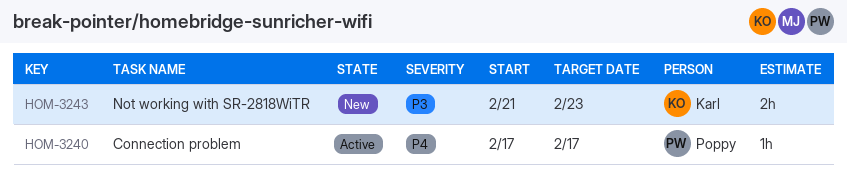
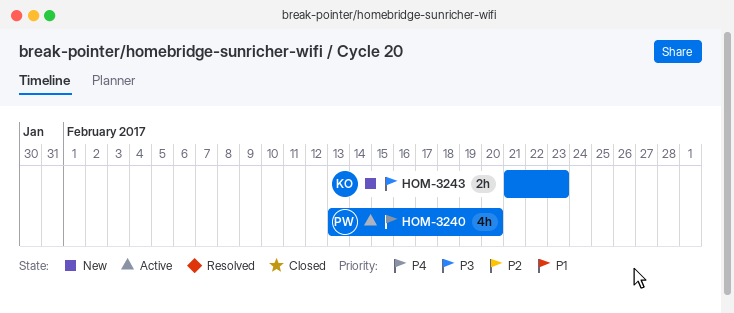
HOM-3240, estimate: 1h -> 4h
HOM-3240, start: Feb 17 -> Feb 13
HOM-3240, due: Feb 17 -> Feb 20

